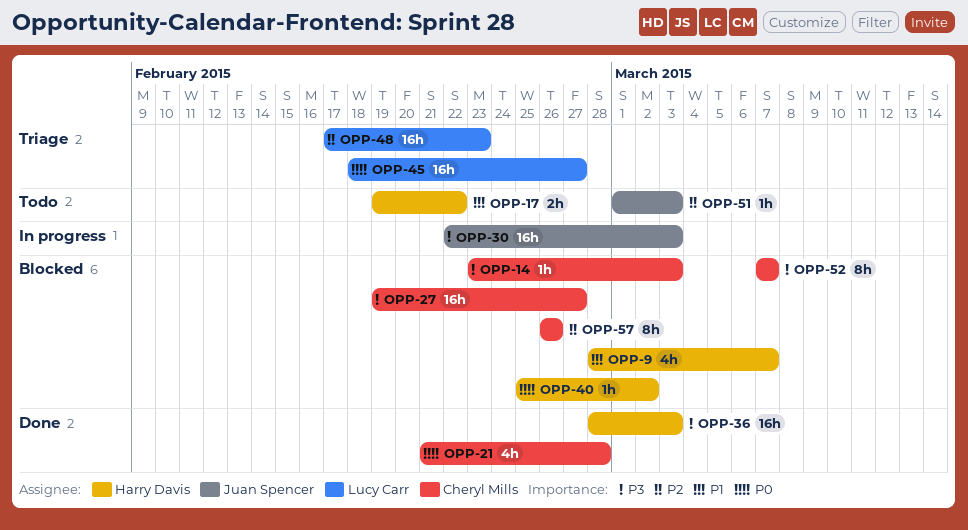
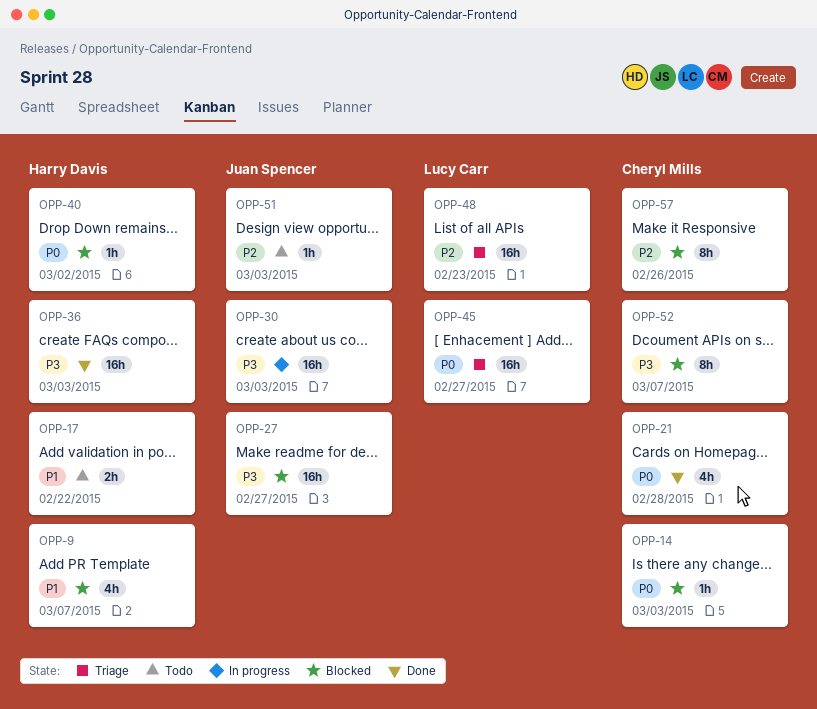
OPP-14, priority: P3 -> P0
OPP-27, owner: Cheryl Mills -> Juan Spencer

